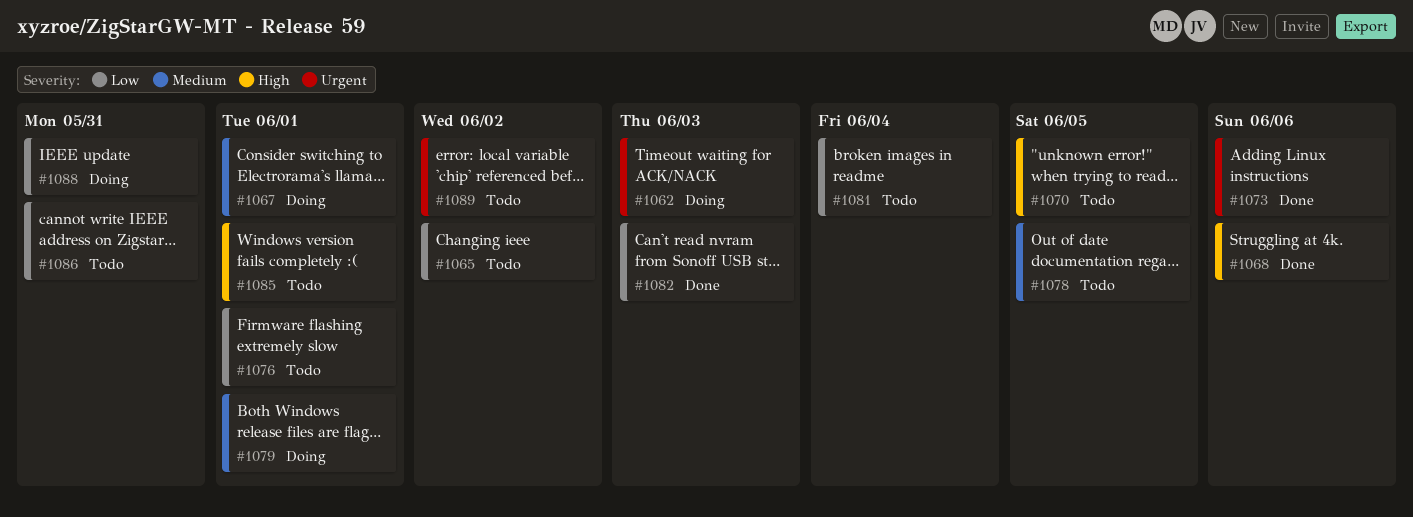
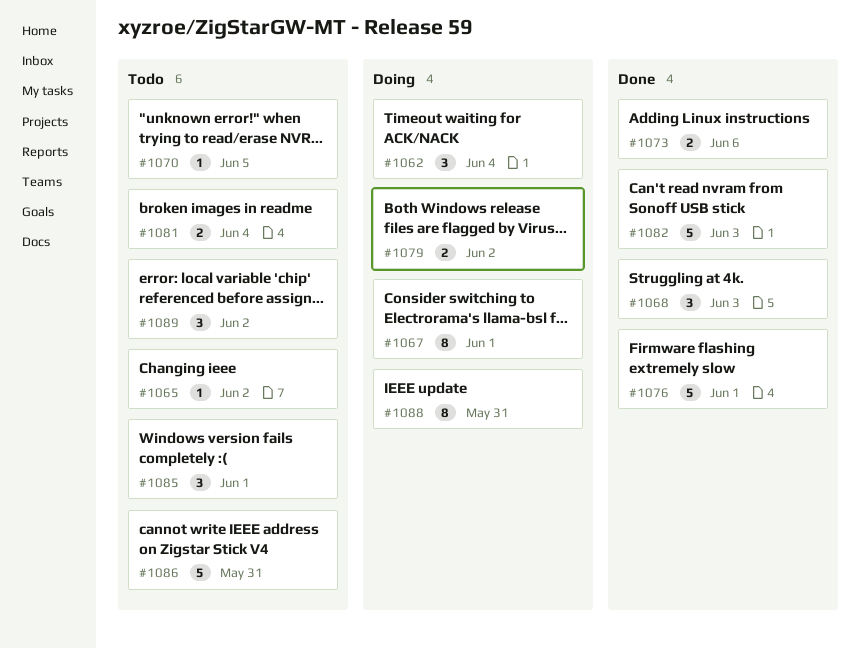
#1062, due: Jun 3 -> Jun 4
#1068, due: Jun 6 -> Jun 3
#1076, status: Todo -> Done
#1078: present -> none
#1079, due: Jun 1 -> Jun 2

